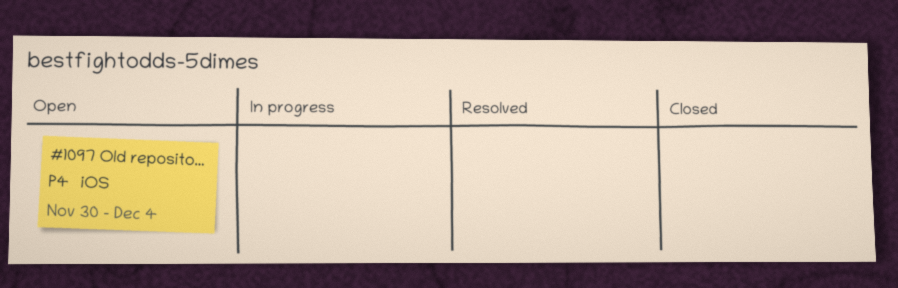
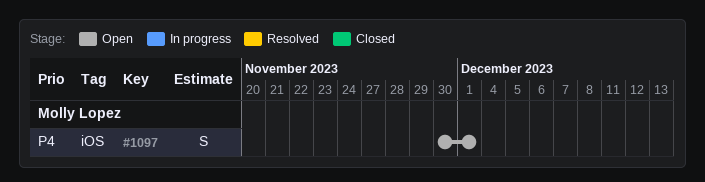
#1097, due: Dec 4 -> Dec 1

